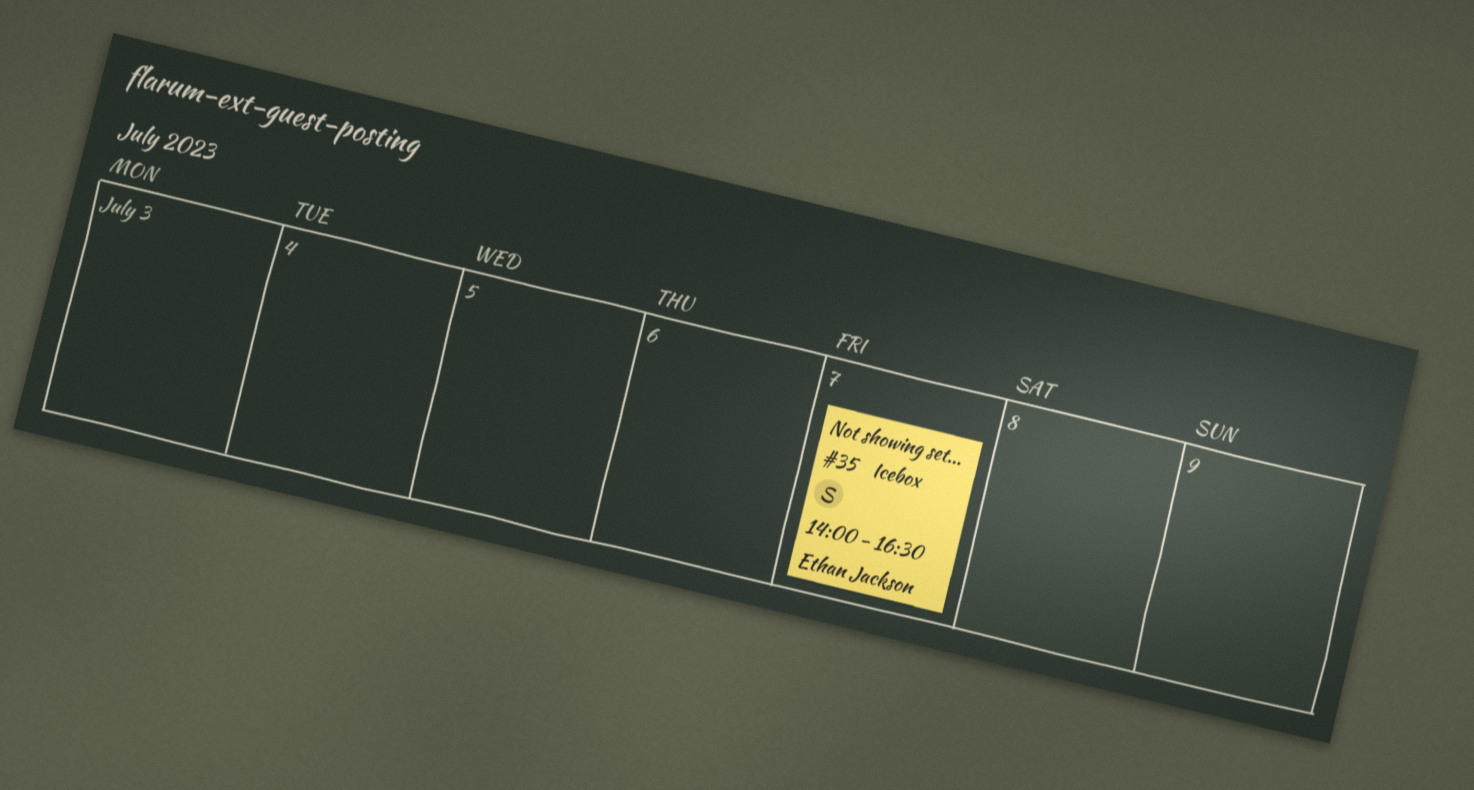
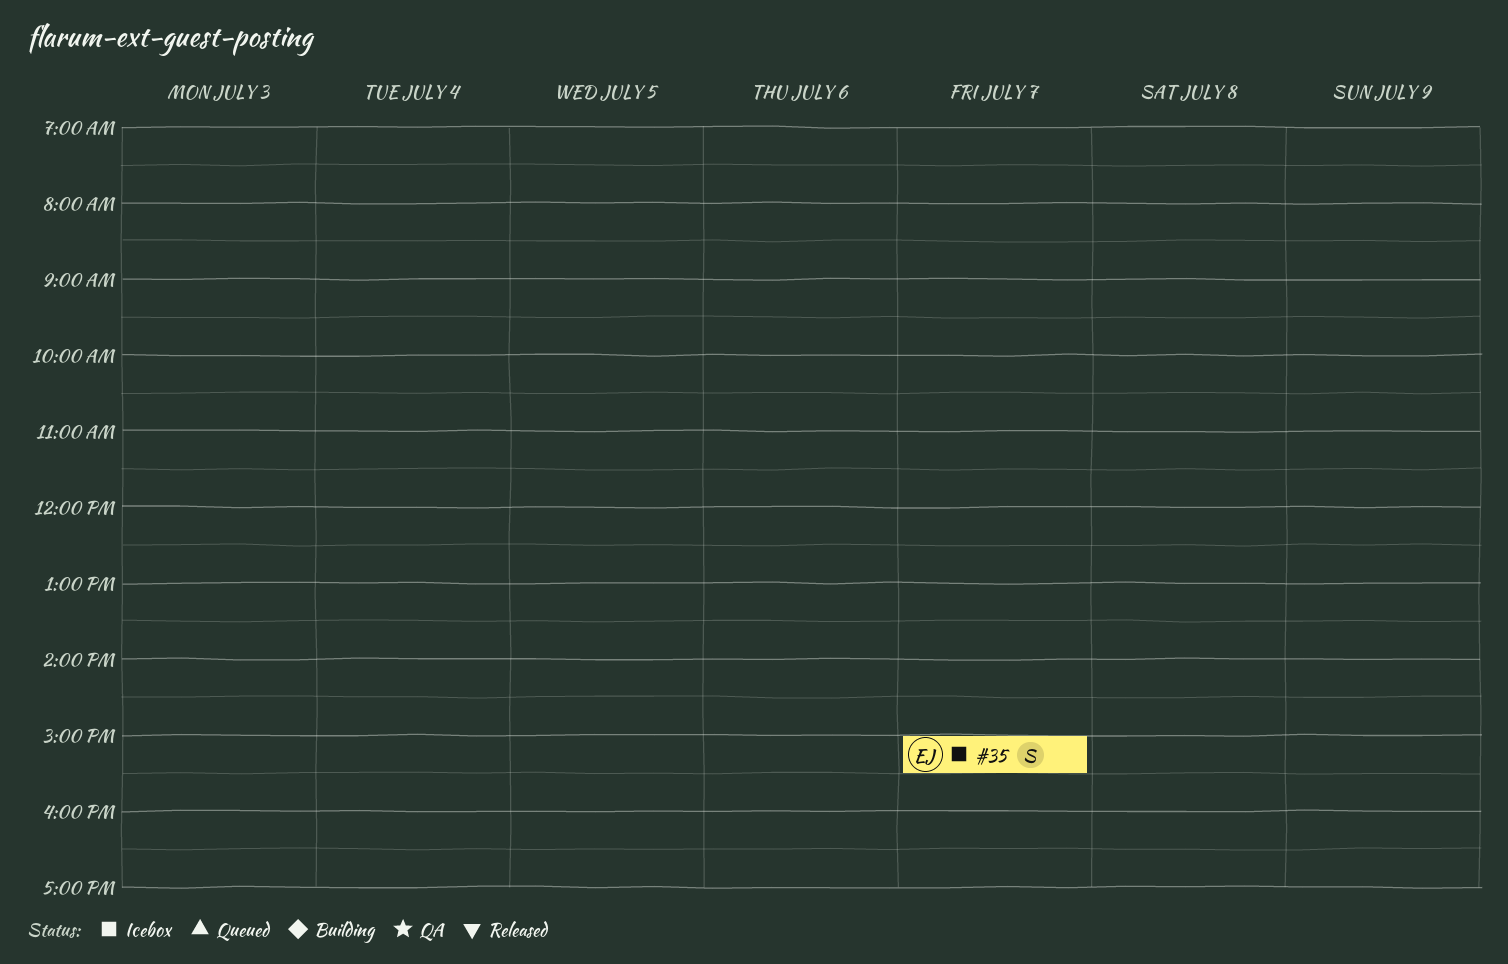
#35, begins: 14:00 -> 15:00
#35, ends: 16:30 -> 15:30

